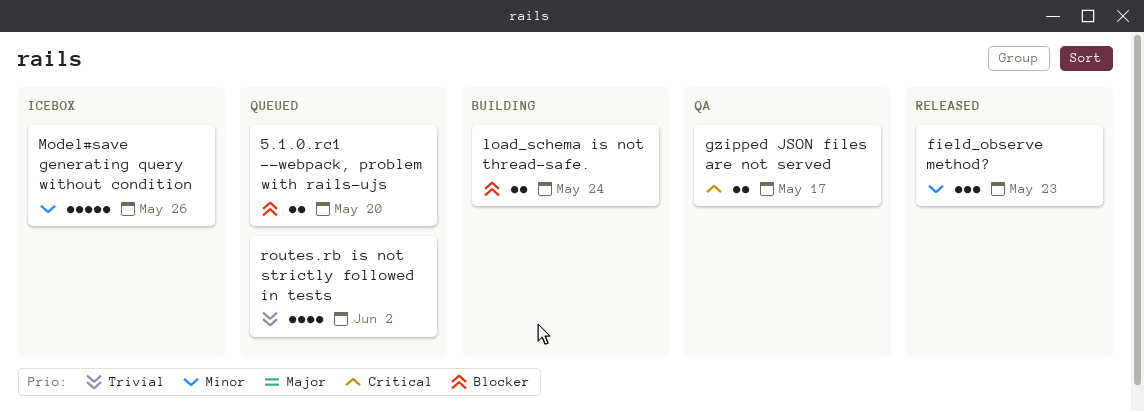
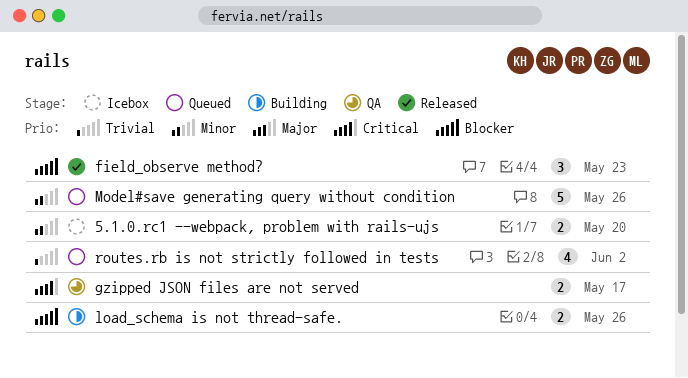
5.1.0.rc1 --webpack, problem with rails-ujs, status: Queued -> Icebox
5.1.0.rc1 --webpack, problem with rails-ujs, priority: Blocker -> Minor
field_observe method?, priority: Minor -> Blocker
load_schema is not thread-safe., due: May 24 -> May 26
Model#save generating query without condition, status: Icebox -> Queued

